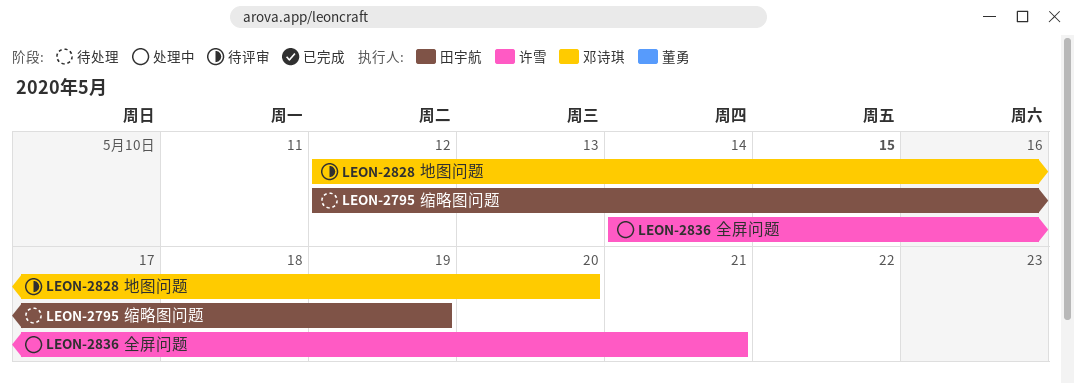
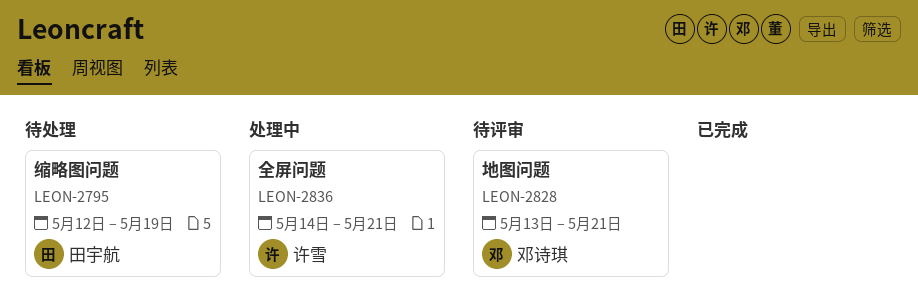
LEON-2828, start: May 12 -> May 13
LEON-2828, due: May 20 -> May 21

